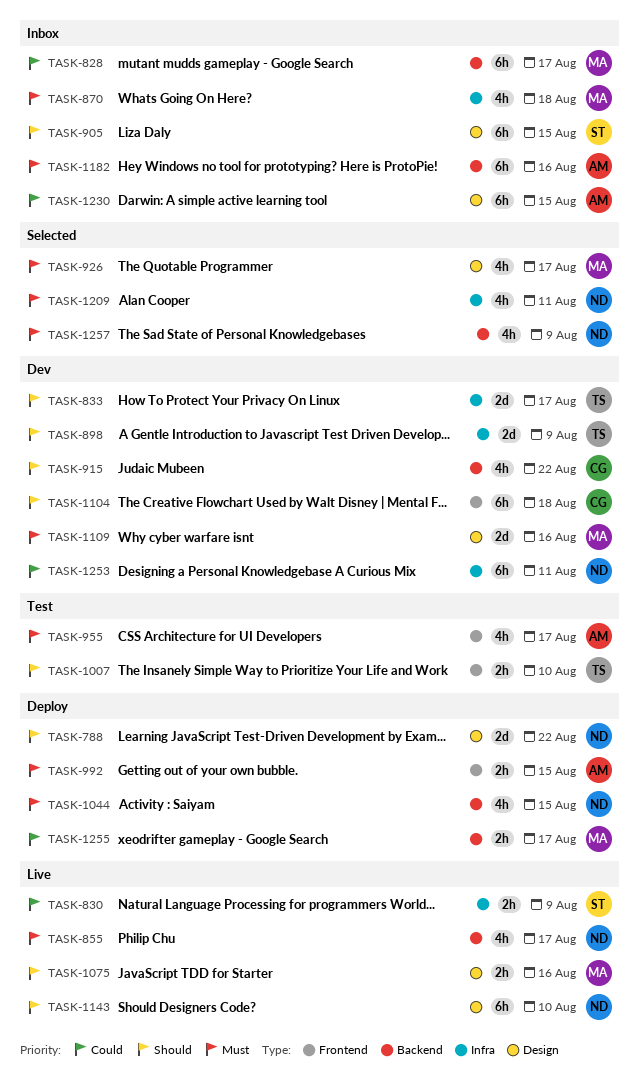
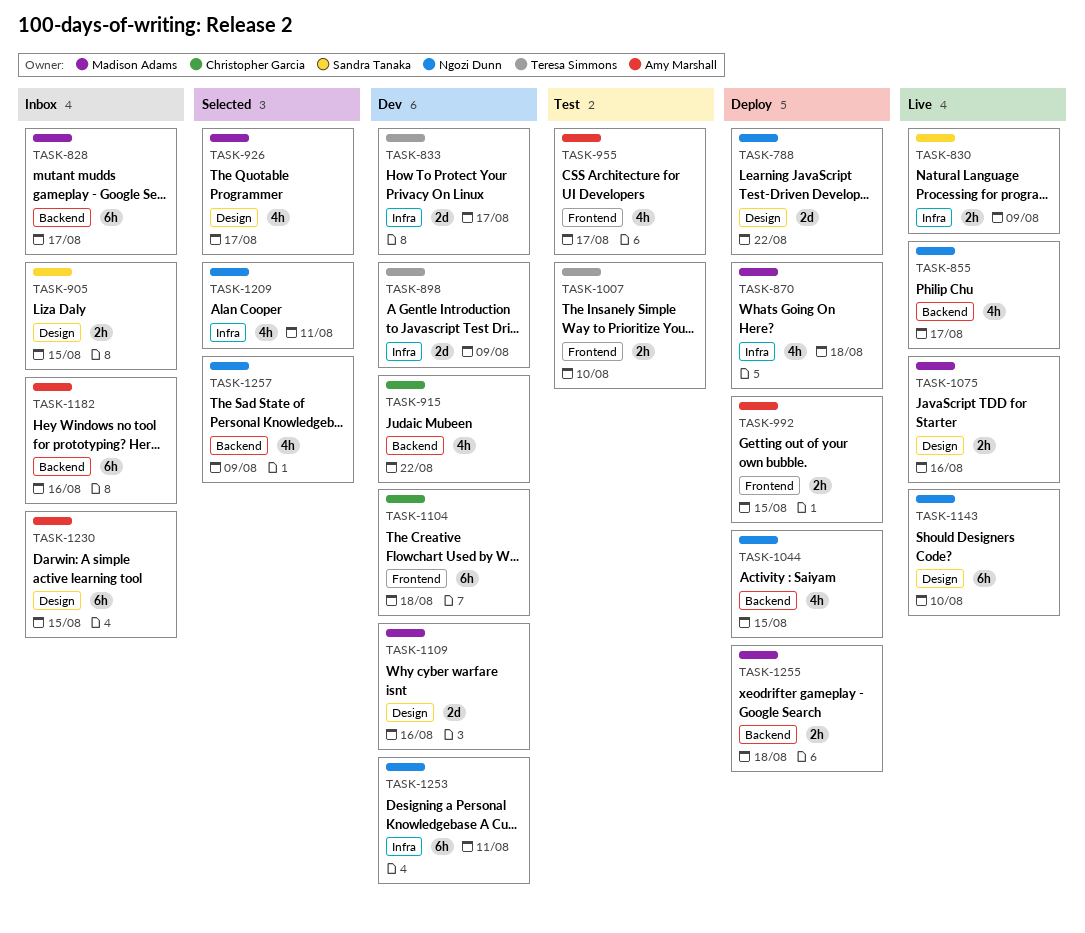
TASK-870, status: Inbox -> Deploy
TASK-905, estimate: 6h -> 2h
TASK-1255, due: Aug 17 -> Aug 18

